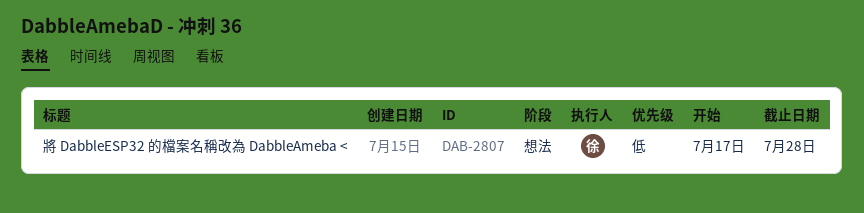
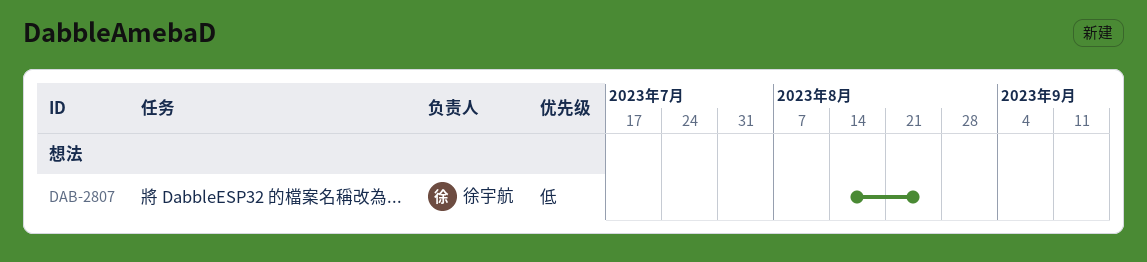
DAB-2807, start: Jul 17 -> Aug 14
DAB-2807, due: Jul 28 -> Aug 25

